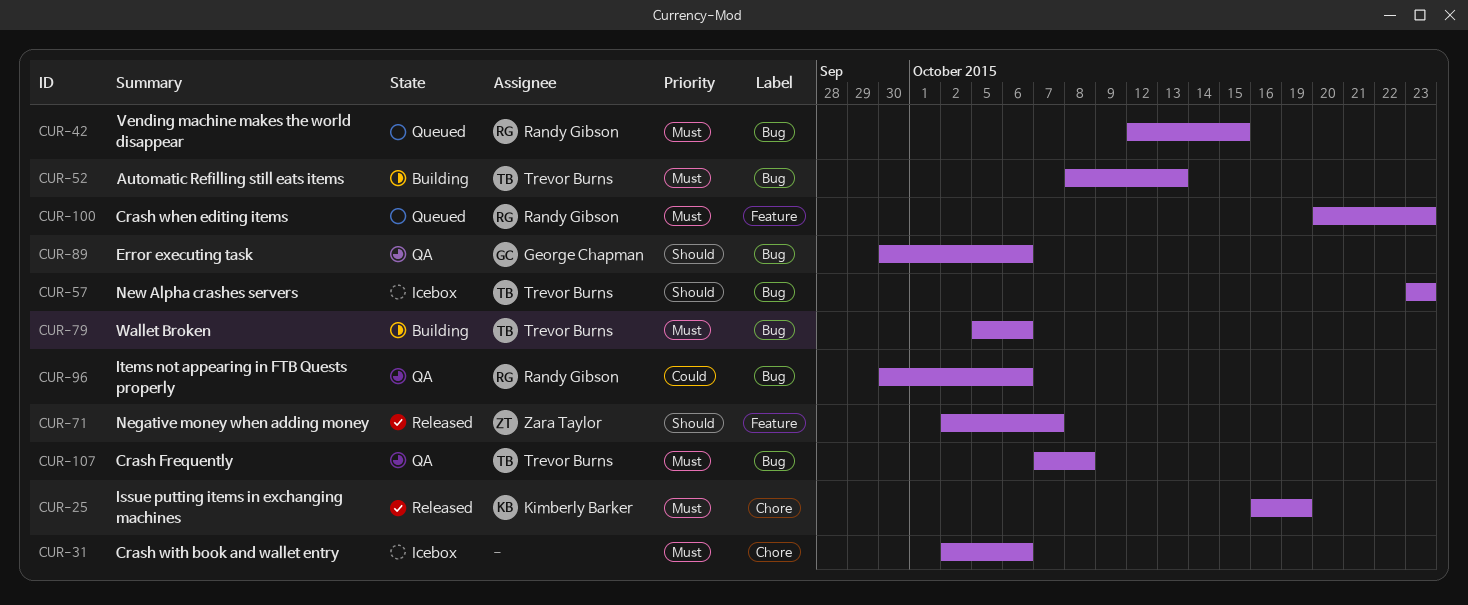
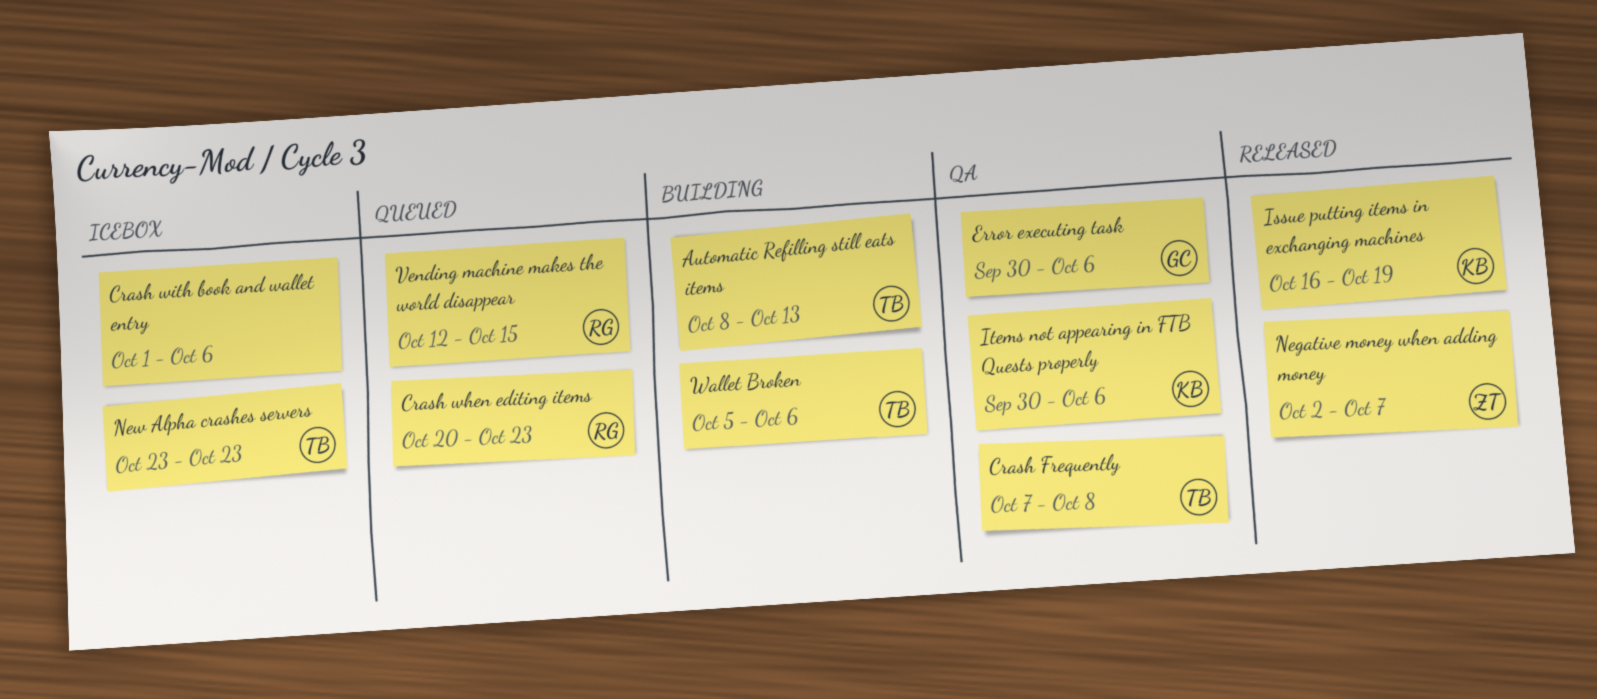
Crash with book and wallet entry, start: Oct 2 -> Oct 1
Items not appearing in FTB Quests properly, owner: Randy Gibson -> Kimberly Barker

